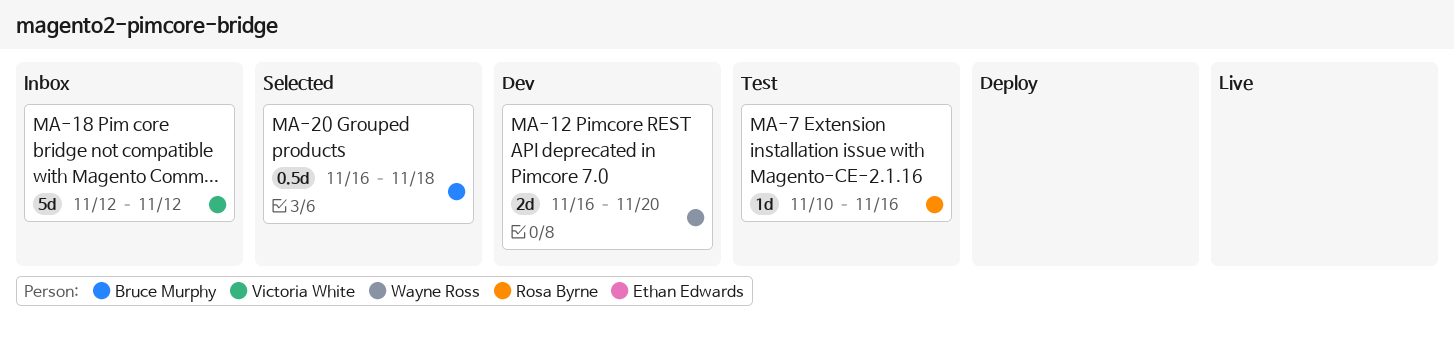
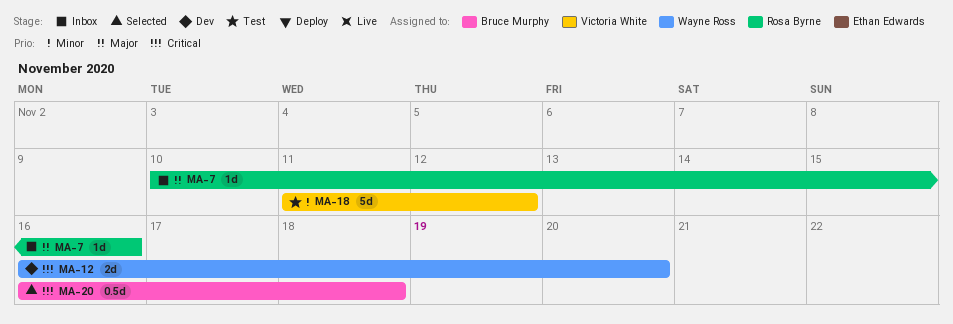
MA-7, status: Test -> Inbox
MA-18, status: Inbox -> Test
MA-18, start: Nov 12 -> Nov 11

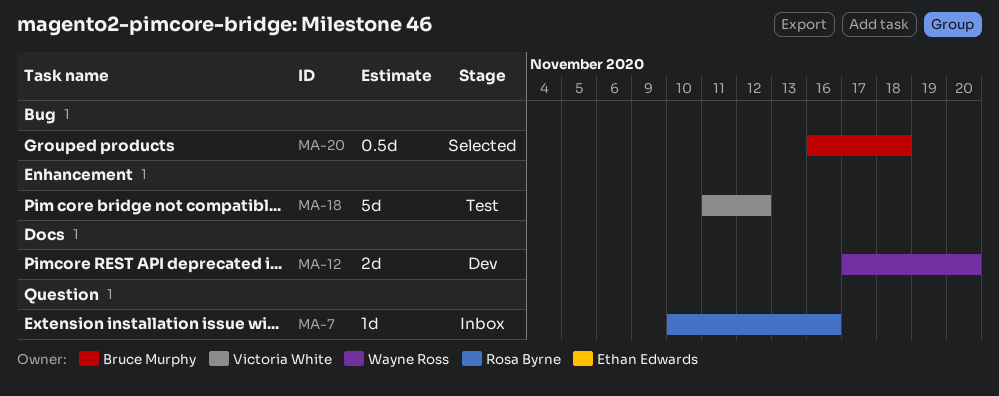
MA-12, start: Nov 16 -> Nov 17

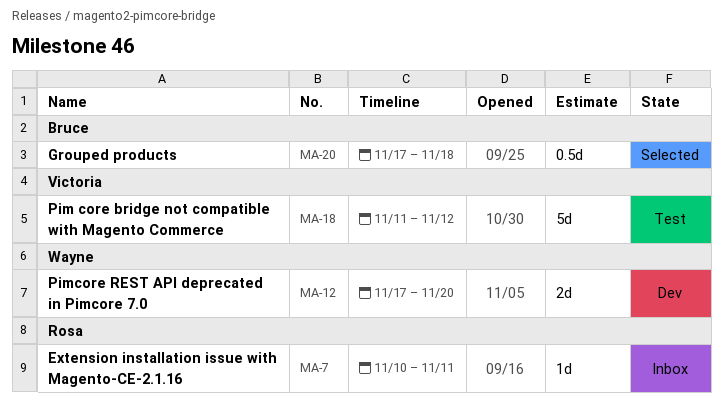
MA-7, due: Nov 16 -> Nov 11
MA-20, start: Nov 16 -> Nov 17

